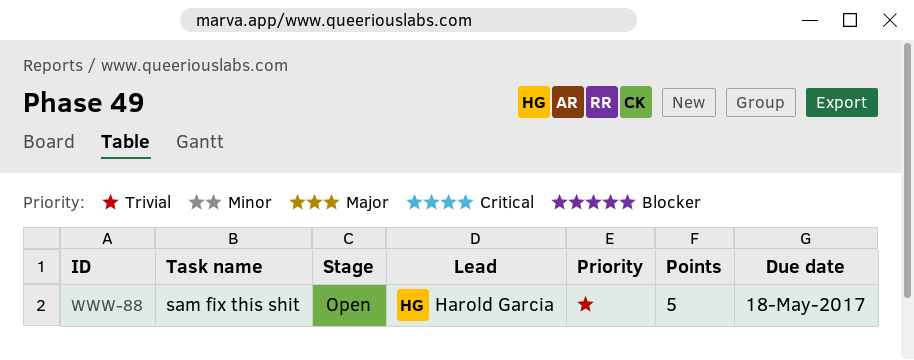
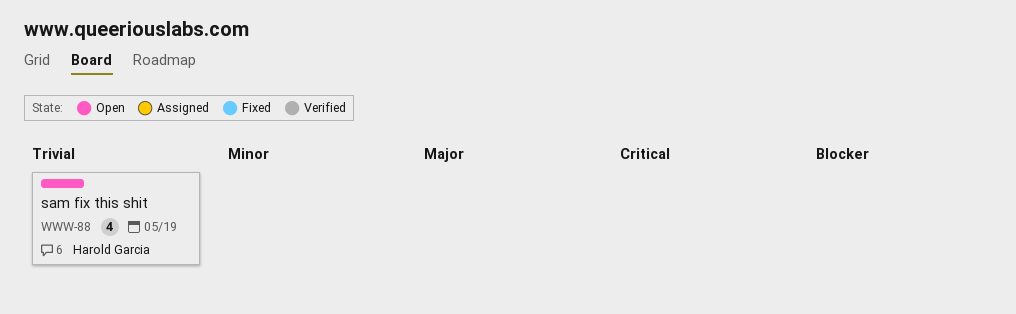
WWW-88, estimate: 5 -> 4
WWW-88, due: May 18 -> May 19

